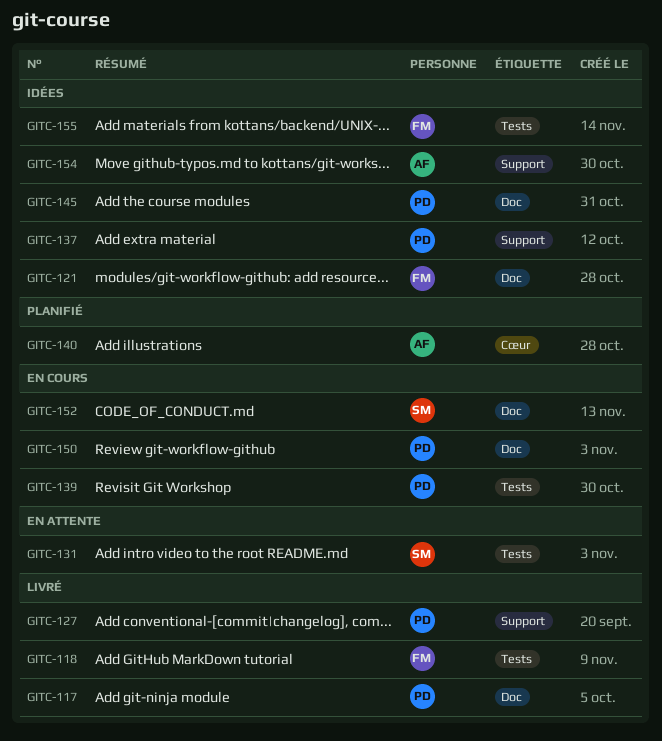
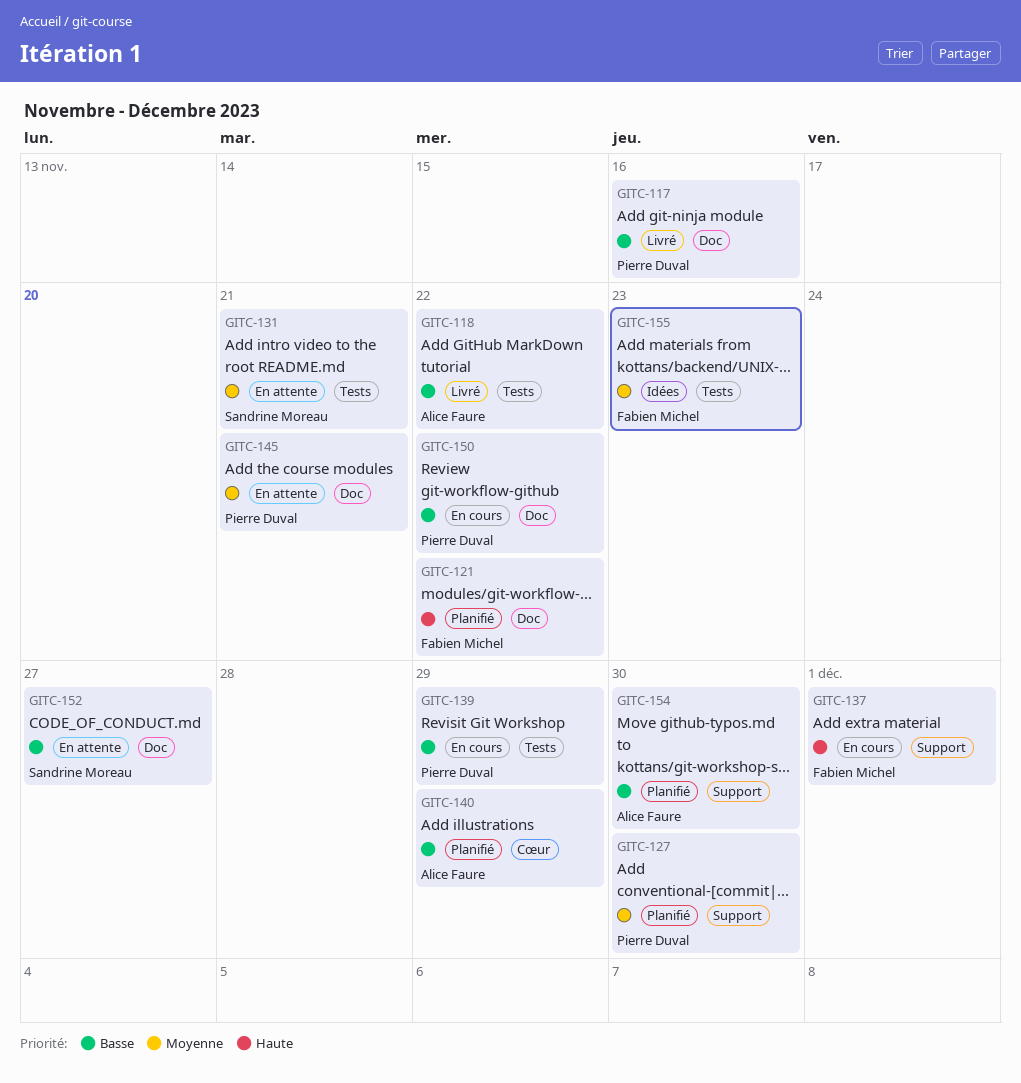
GITC-118, owner: Fabien Michel -> Alice Faure
GITC-121, status: Idées -> Planifié
GITC-127, status: Livré -> Planifié
GITC-137, status: Idées -> En cours
GITC-137, owner: Pierre Duval -> Fabien Michel
GITC-145, status: Idées -> En attente
GITC-152, status: En cours -> En attente
GITC-154, status: Idées -> Planifié

